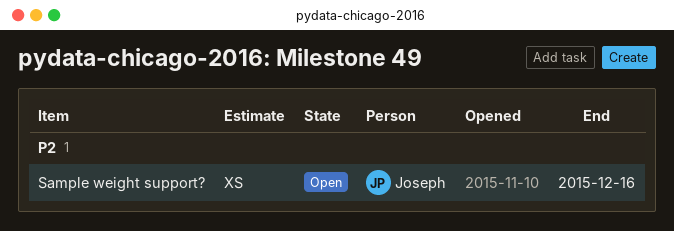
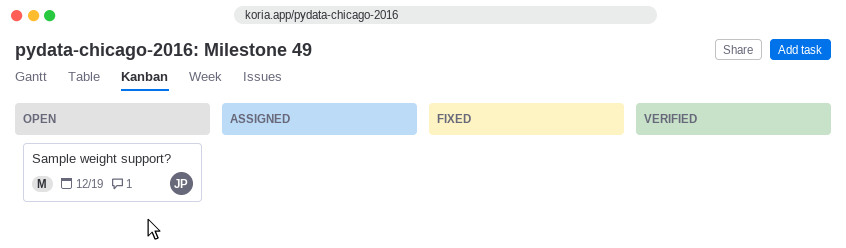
Sample weight support?, estimate: XS -> M
Sample weight support?, due: Dec 16 -> Dec 19

